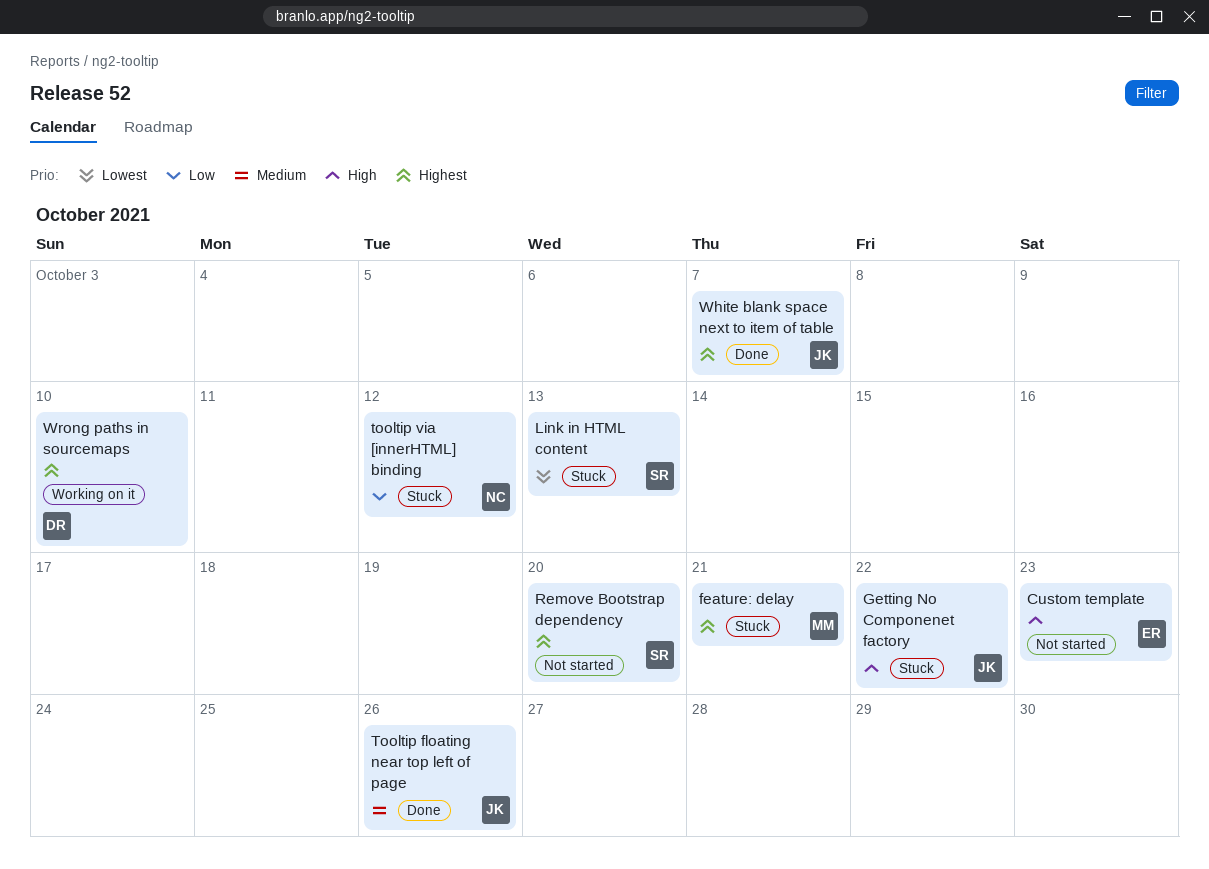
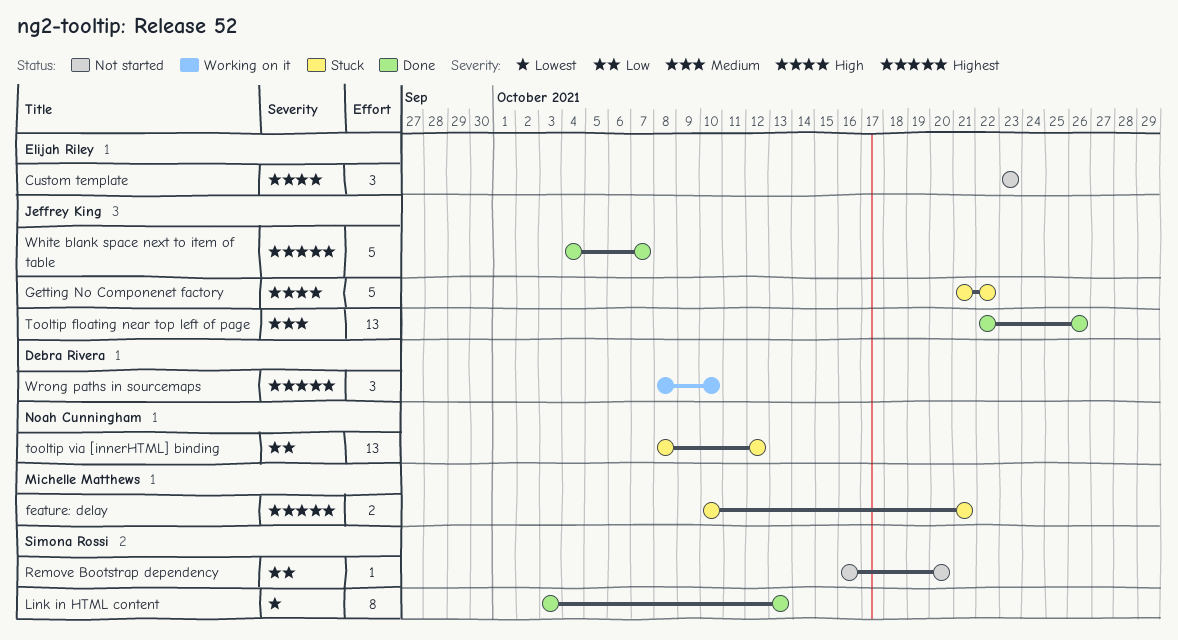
Link in HTML content, status: Stuck -> Done
Remove Bootstrap dependency, priority: Highest -> Low

